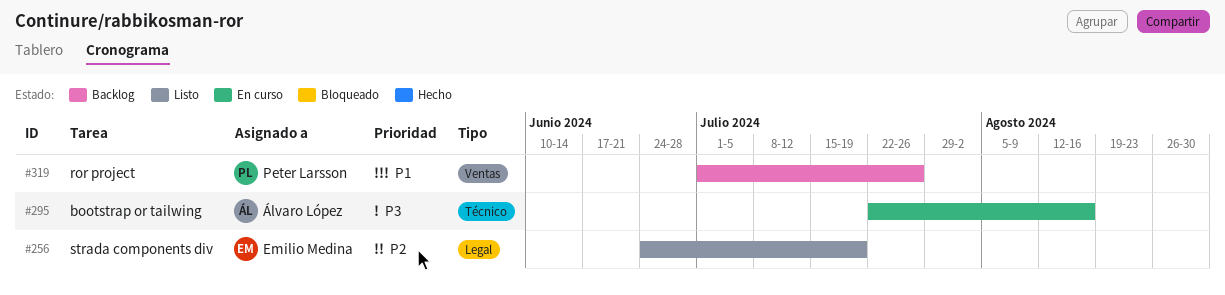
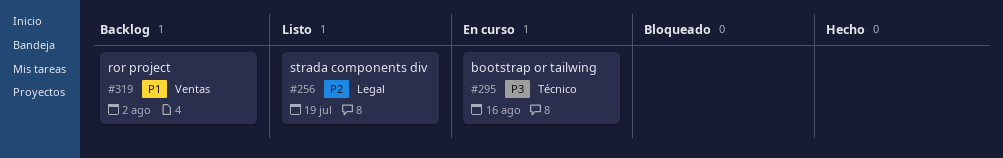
#319, due: Jul 26 -> Aug 2

